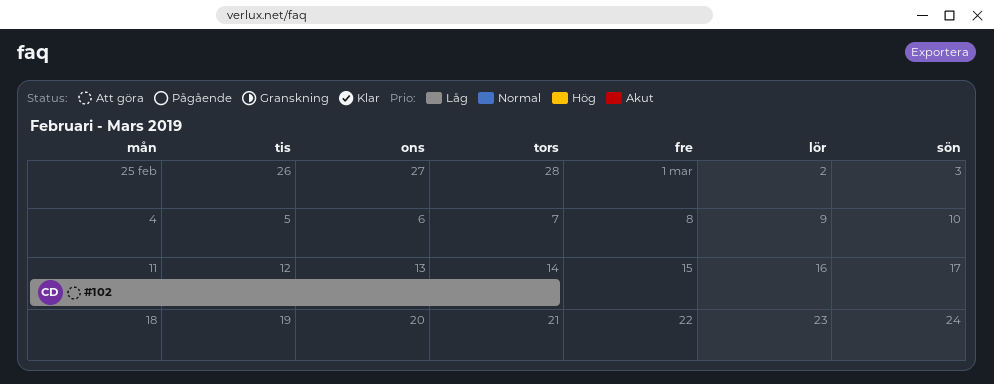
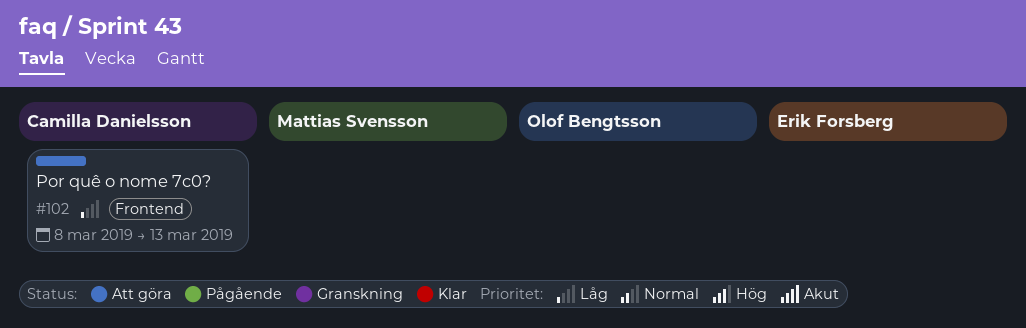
#102, start: Mar 11 -> Mar 8
#102, due: Mar 14 -> Mar 13

